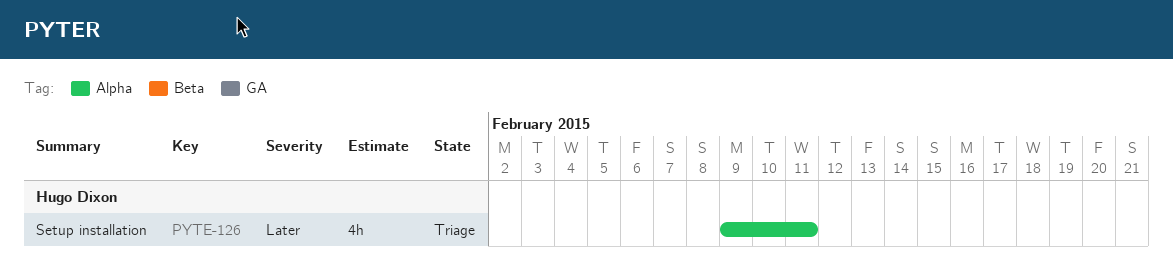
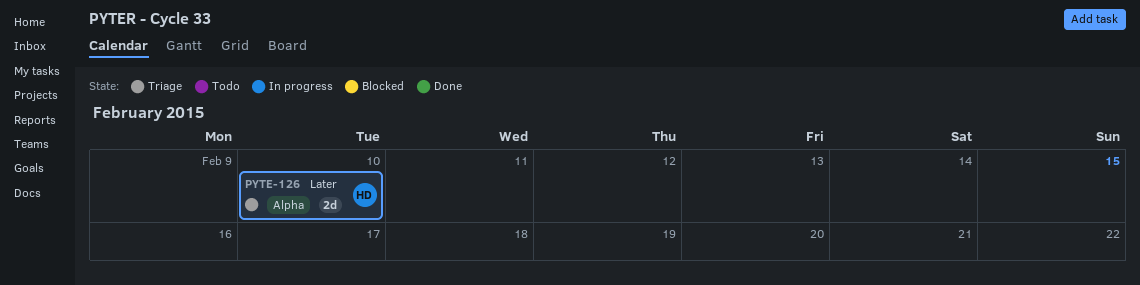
PYTE-126, estimate: 4h -> 2d
PYTE-126, due: Feb 11 -> Feb 10

